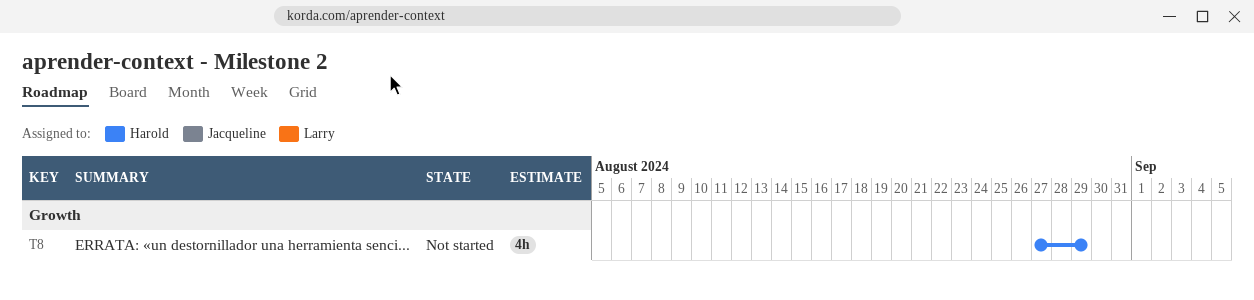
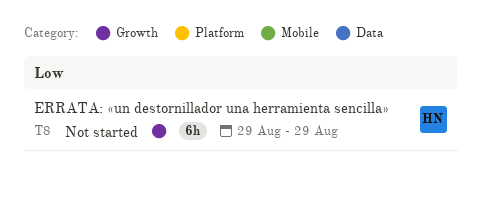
T8, estimate: 4h -> 6h
T8, start: Aug 27 -> Aug 29

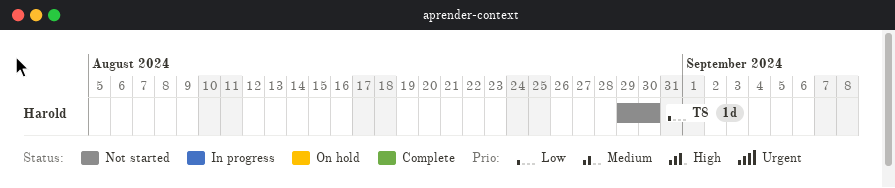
T8, estimate: 6h -> 1d
T8, due: Aug 29 -> Aug 30

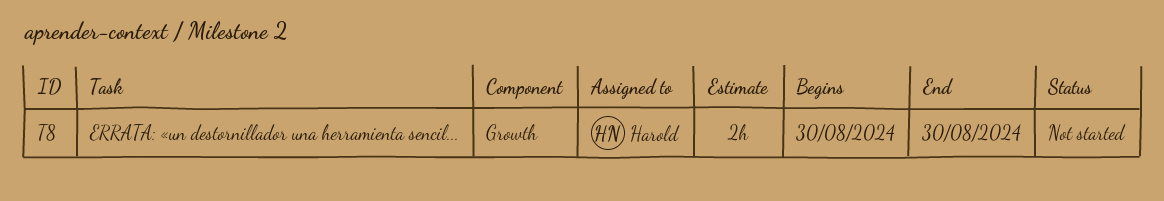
T8, estimate: 1d -> 2h
T8, start: Aug 29 -> Aug 30

